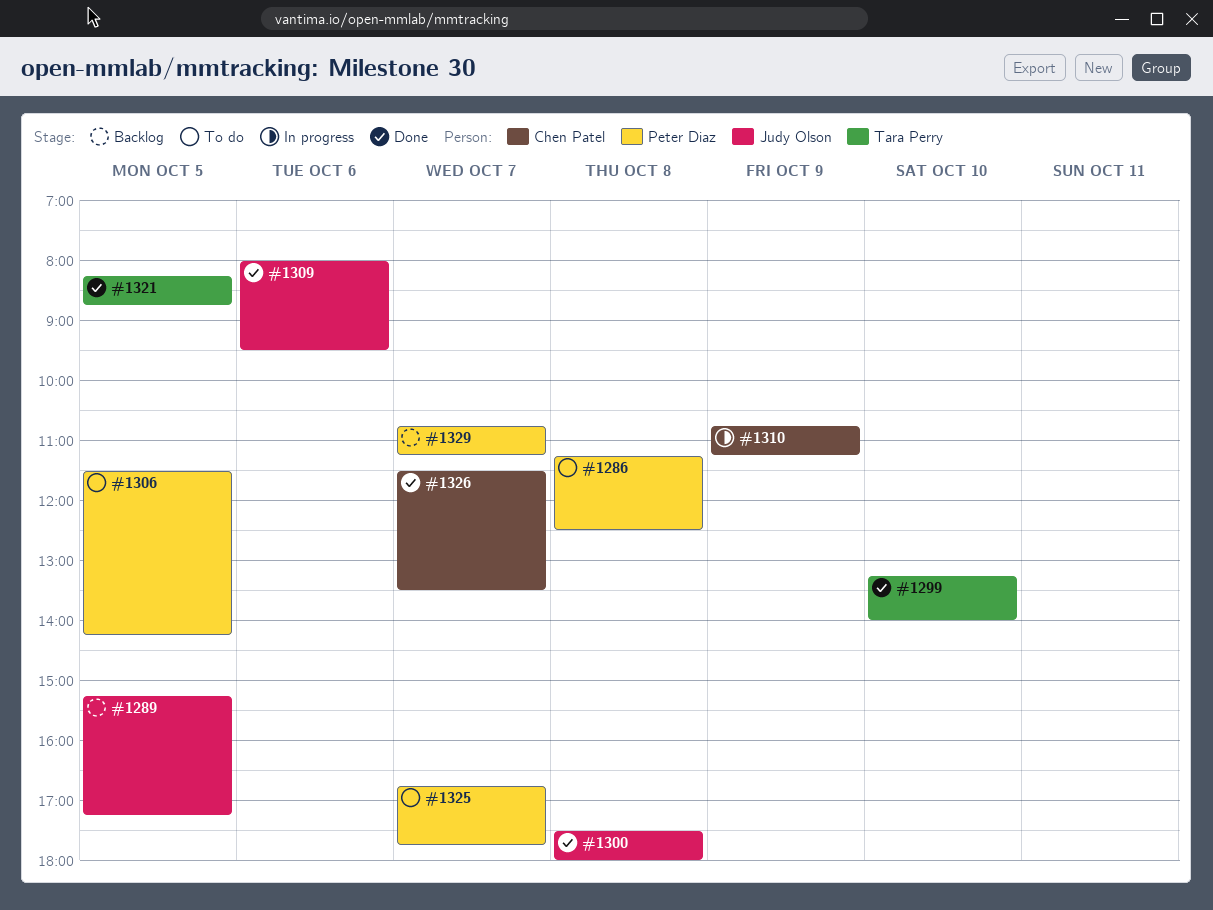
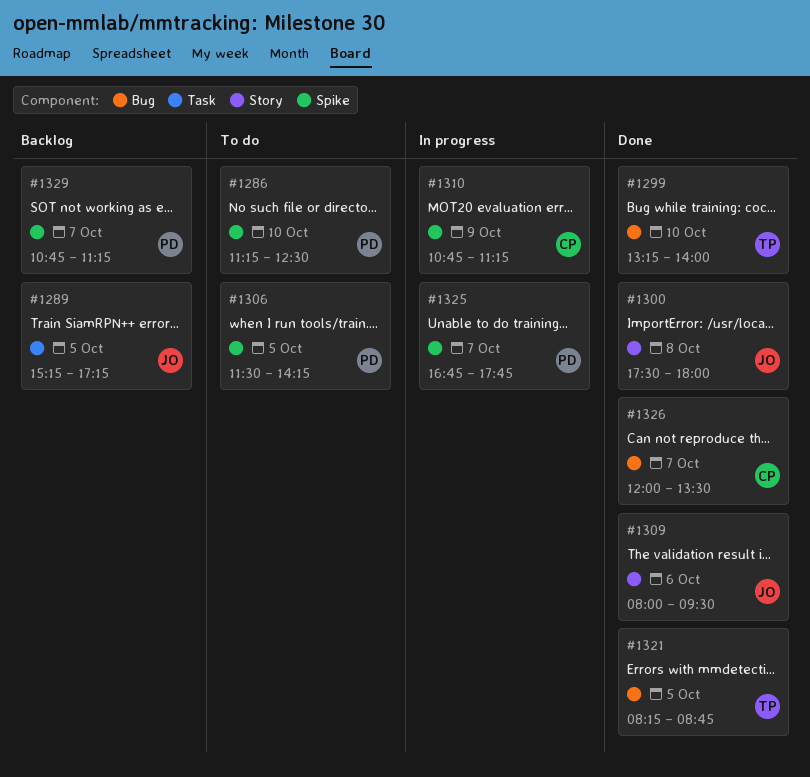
#1286, day: Oct 8 -> Oct 10
#1325, status: To do -> In progress
#1326, begins: 11:30 -> 12:00

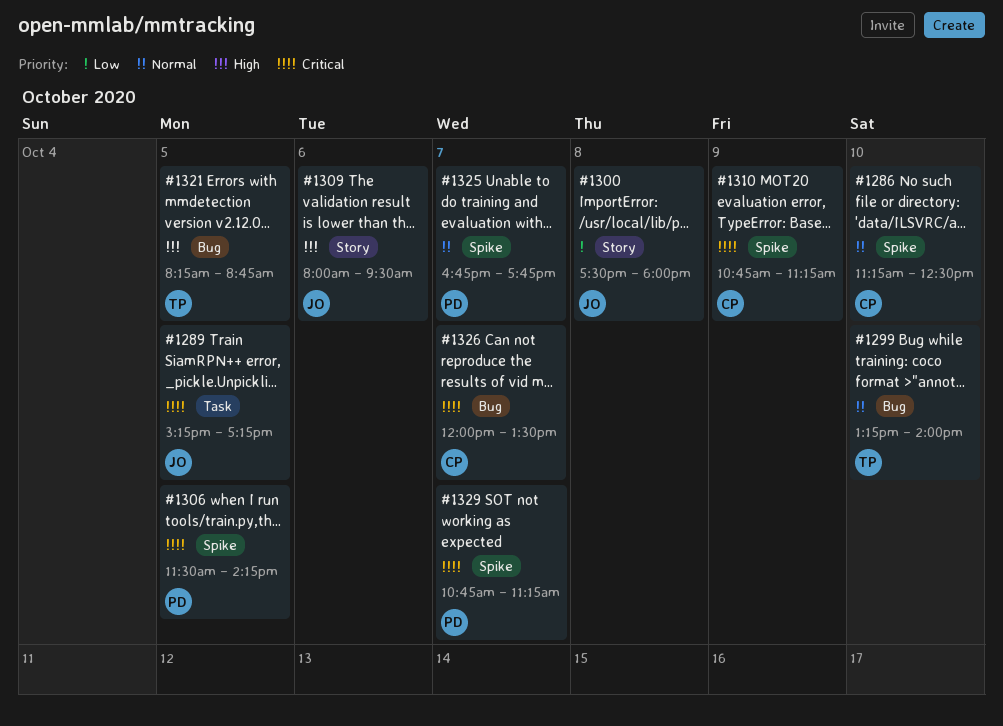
#1286, owner: PD -> CP

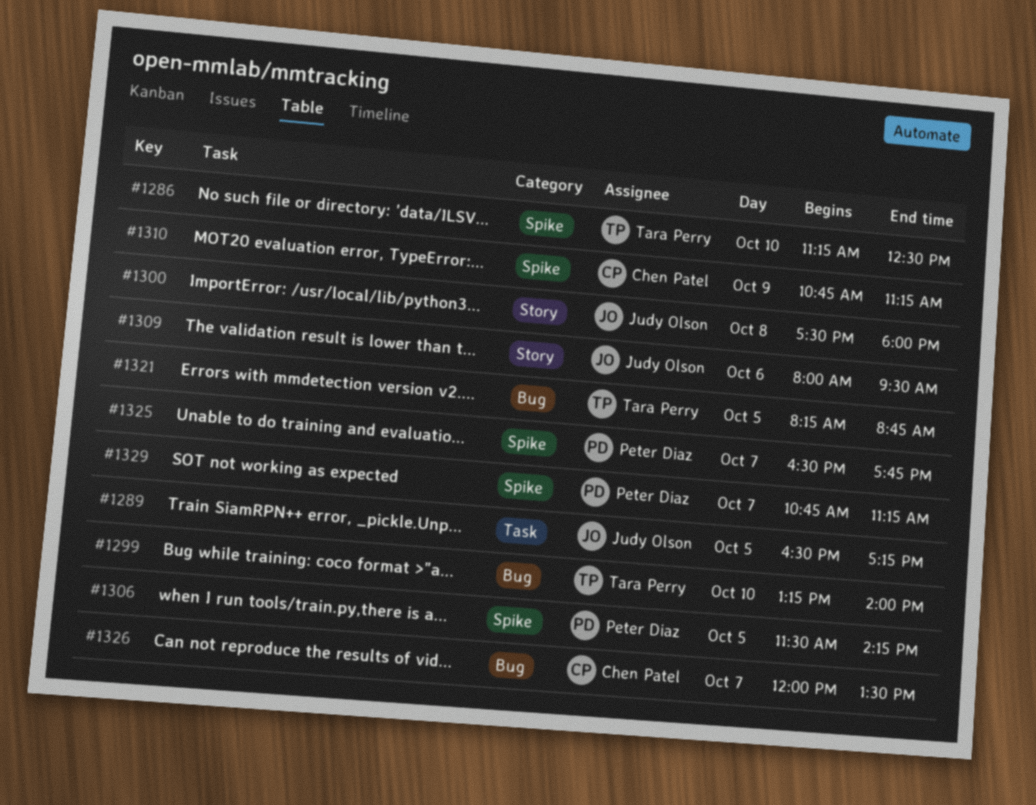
#1286, owner: Chen Patel -> Tara Perry
#1289, begins: 15:15 -> 16:30
#1325, begins: 16:45 -> 16:30

